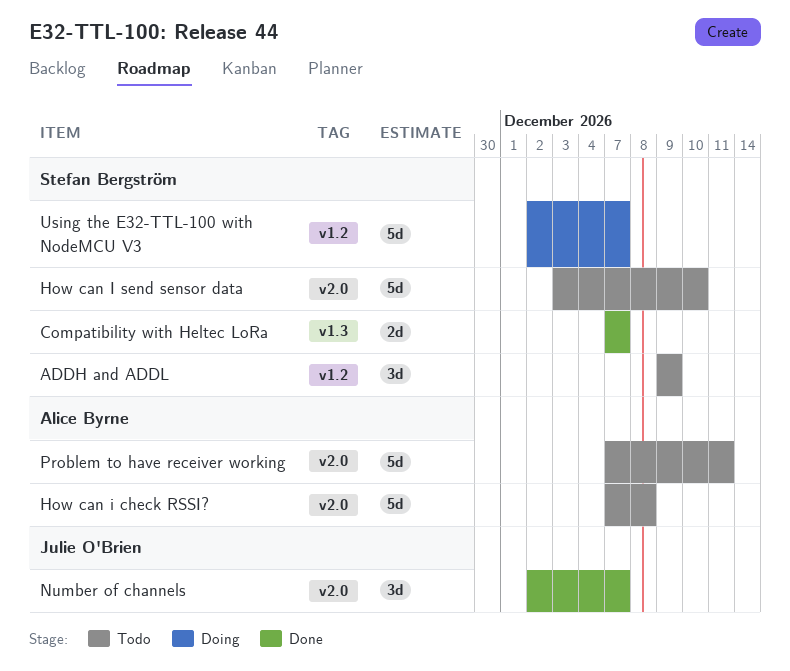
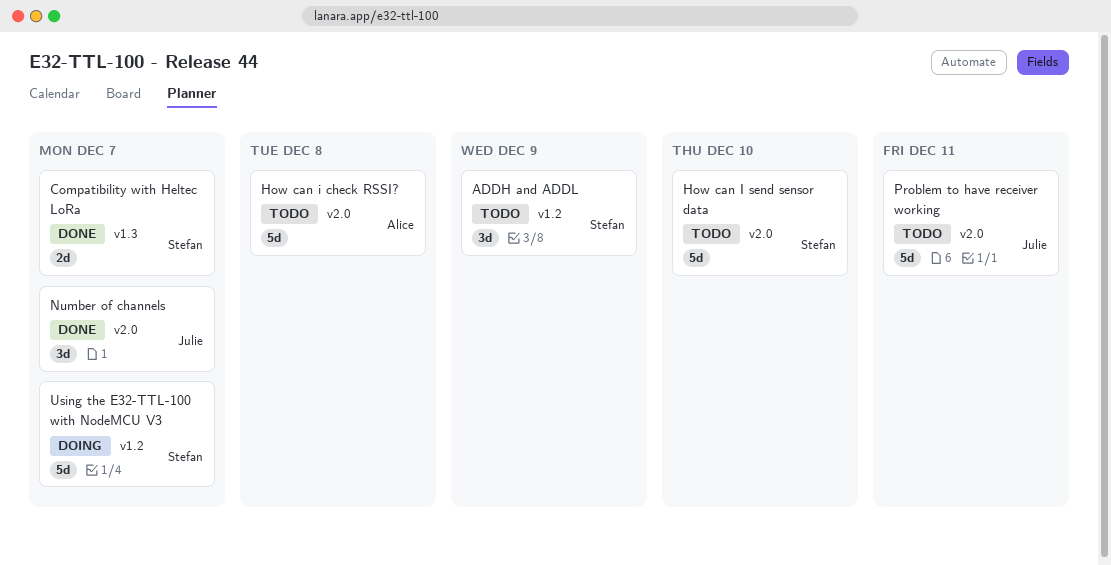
Problem to have receiver working, owner: Alice Byrne -> Julie O'Brien

